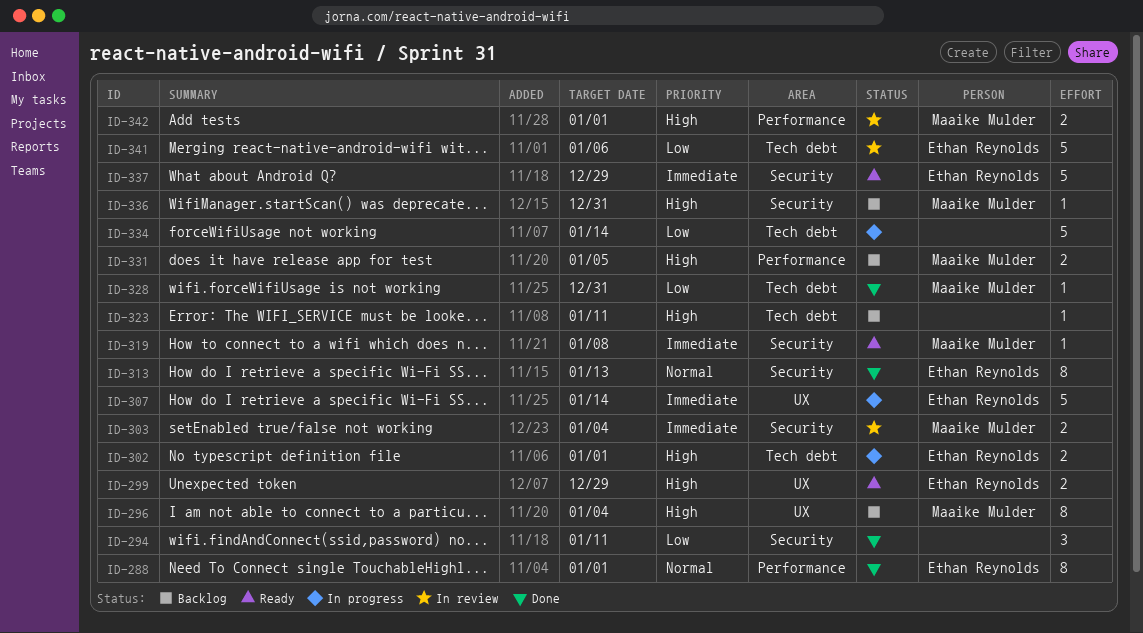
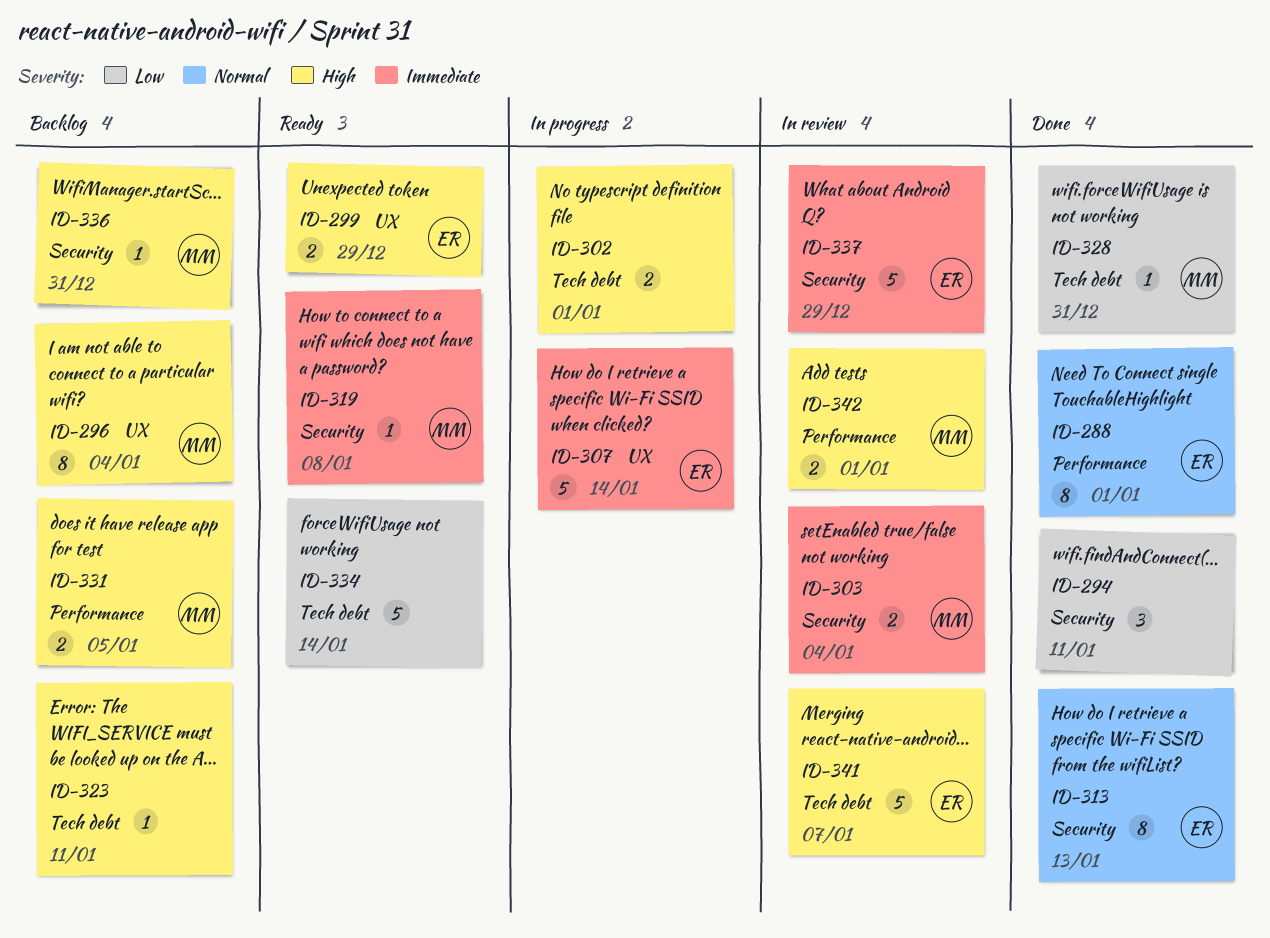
ID-302, owner: Ethan Reynolds -> none
ID-334, status: In progress -> Ready
ID-337, status: Ready -> In review
ID-341, priority: Low -> High
ID-341, due: Jan 6 -> Jan 7

